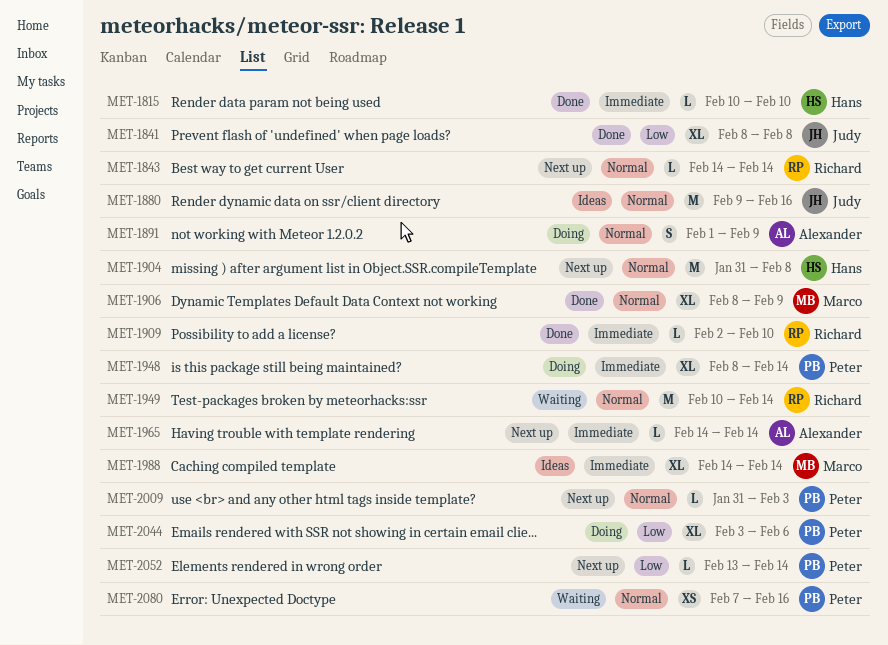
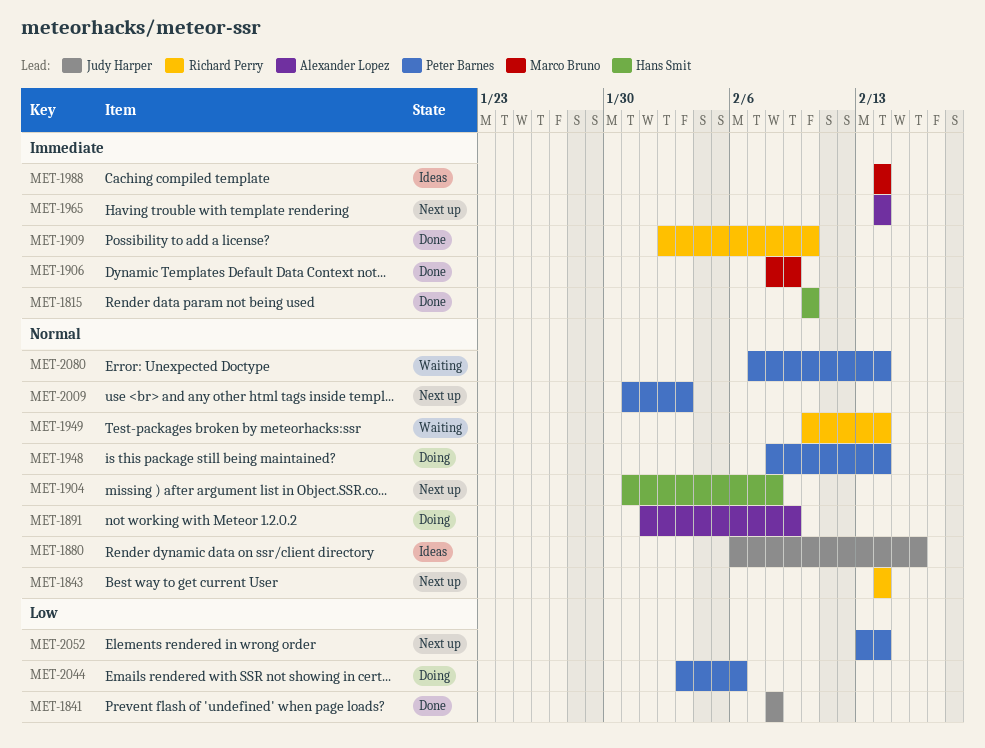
MET-1880, start: Feb 9 -> Feb 6
MET-1906, priority: Normal -> Immediate
MET-1948, priority: Immediate -> Normal
MET-2080, due: Feb 16 -> Feb 14

